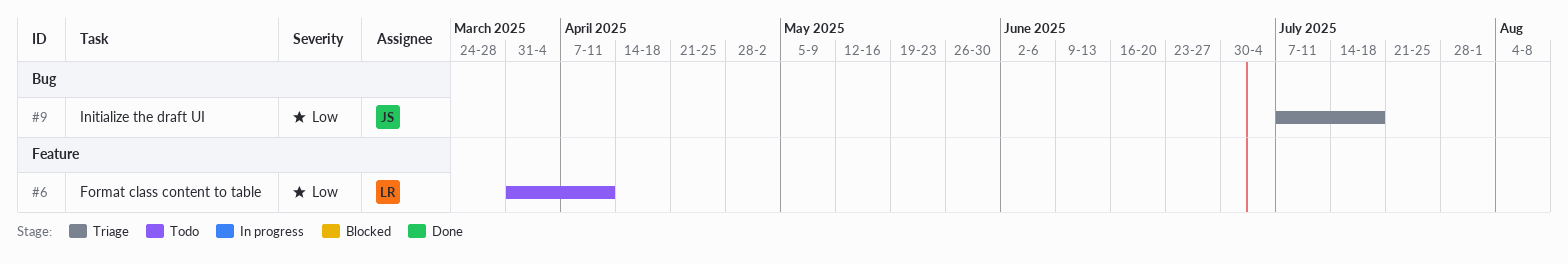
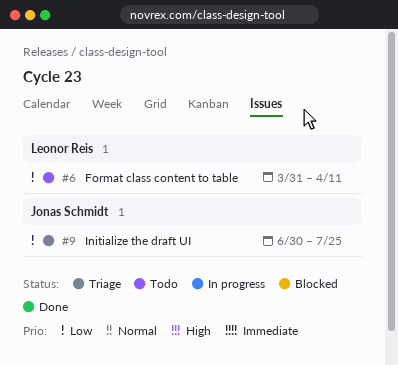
#9, start: Jul 7 -> Jun 30
#9, due: Jul 18 -> Jul 25

